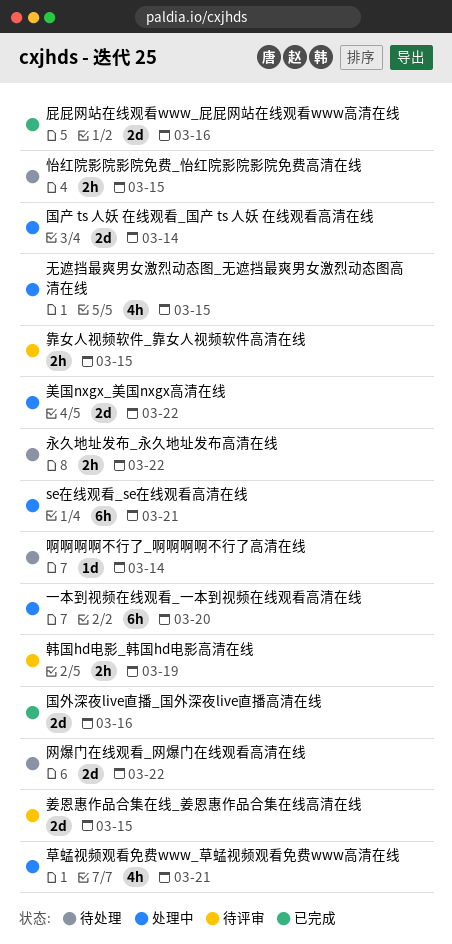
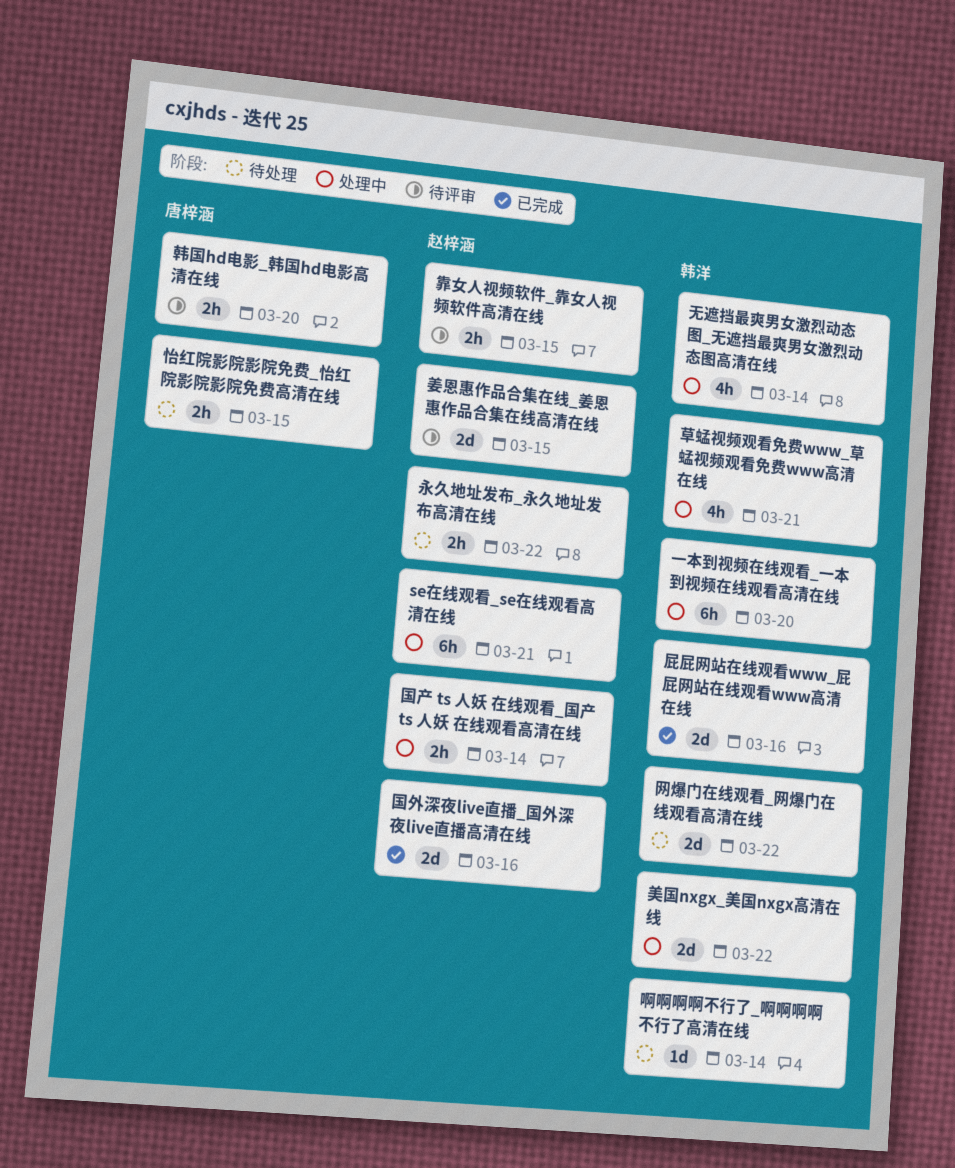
国产 ts 人妖 在线观看_国产 ts 人妖 在线观看高清在线, estimate: 2d -> 2h
无遮挡最爽男女激烈动态图_无遮挡最爽男女激烈动态图高清在线, due: Mar 15 -> Mar 14
韩国hd电影_韩国hd电影高清在线, due: Mar 19 -> Mar 20

